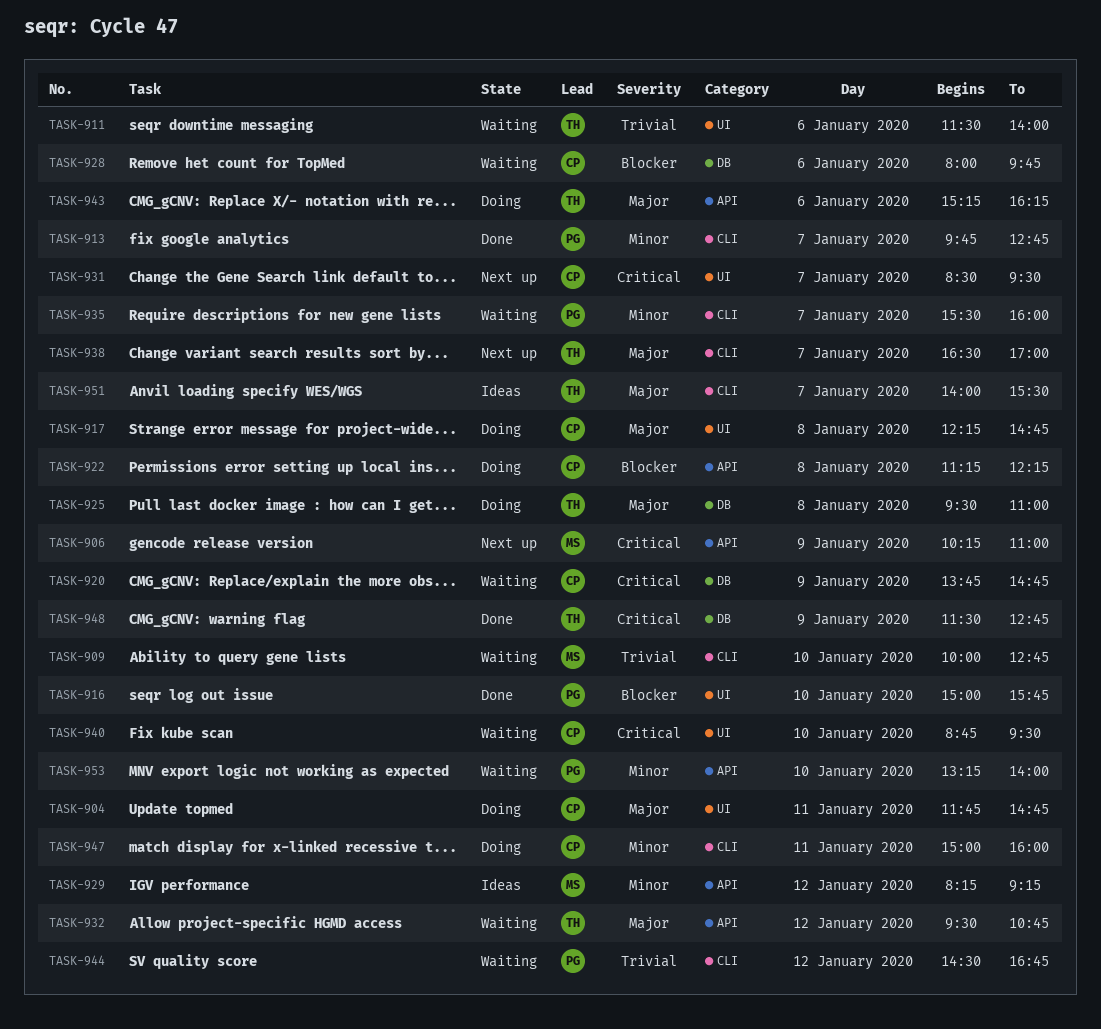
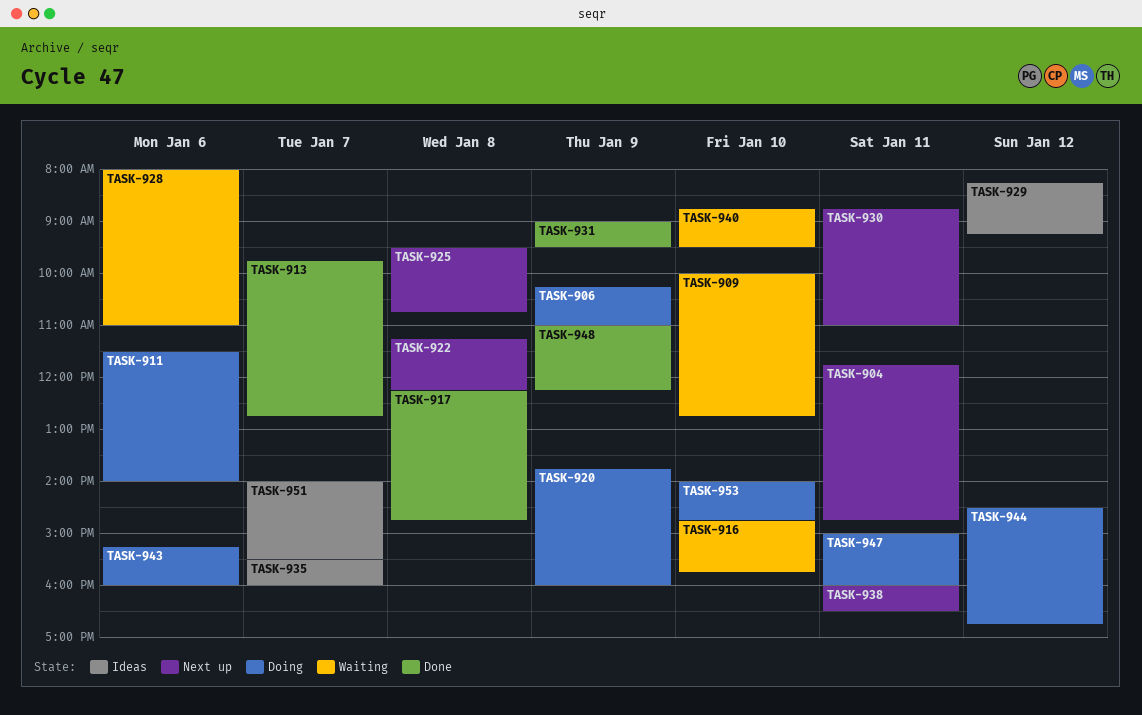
TASK-904, status: Doing -> Next up
TASK-906, status: Next up -> Doing
TASK-911, status: Waiting -> Doing
TASK-916, status: Done -> Waiting
TASK-916, begins: 15:00 -> 14:45
TASK-917, status: Doing -> Done
TASK-920, status: Waiting -> Doing
TASK-920, ends: 14:45 -> 16:00
TASK-922, status: Doing -> Next up
TASK-925, status: Doing -> Next up
TASK-925, ends: 11:00 -> 10:45
TASK-928, ends: 09:45 -> 11:00
TASK-930: none -> present
TASK-931, status: Next up -> Done
TASK-931, day: Jan 7 -> Jan 9
TASK-931, begins: 08:30 -> 09:00
TASK-932: present -> none
TASK-935, status: Waiting -> Ideas
TASK-938, day: Jan 7 -> Jan 11
TASK-938, begins: 16:30 -> 16:00
TASK-938, ends: 17:00 -> 16:30
TASK-943, ends: 16:15 -> 16:00
TASK-944, status: Waiting -> Doing
TASK-948, begins: 11:30 -> 11:00
TASK-948, ends: 12:45 -> 12:15
TASK-953, status: Waiting -> Doing
TASK-953, begins: 13:15 -> 14:00
TASK-953, ends: 14:00 -> 14:45

